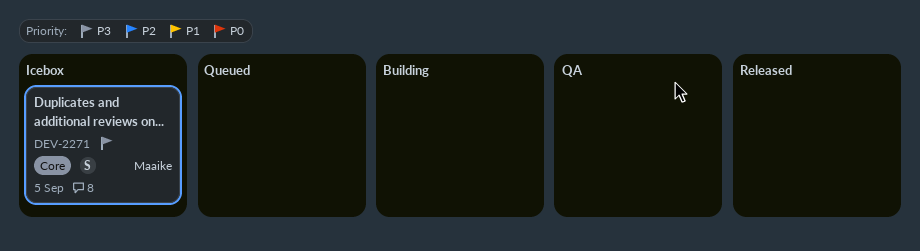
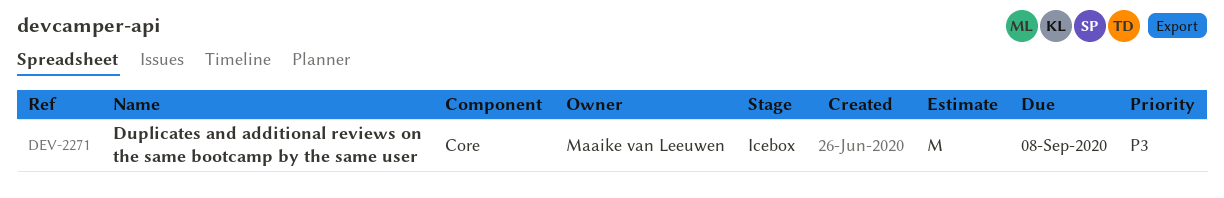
DEV-2271, estimate: S -> M
DEV-2271, due: Sep 5 -> Sep 8

